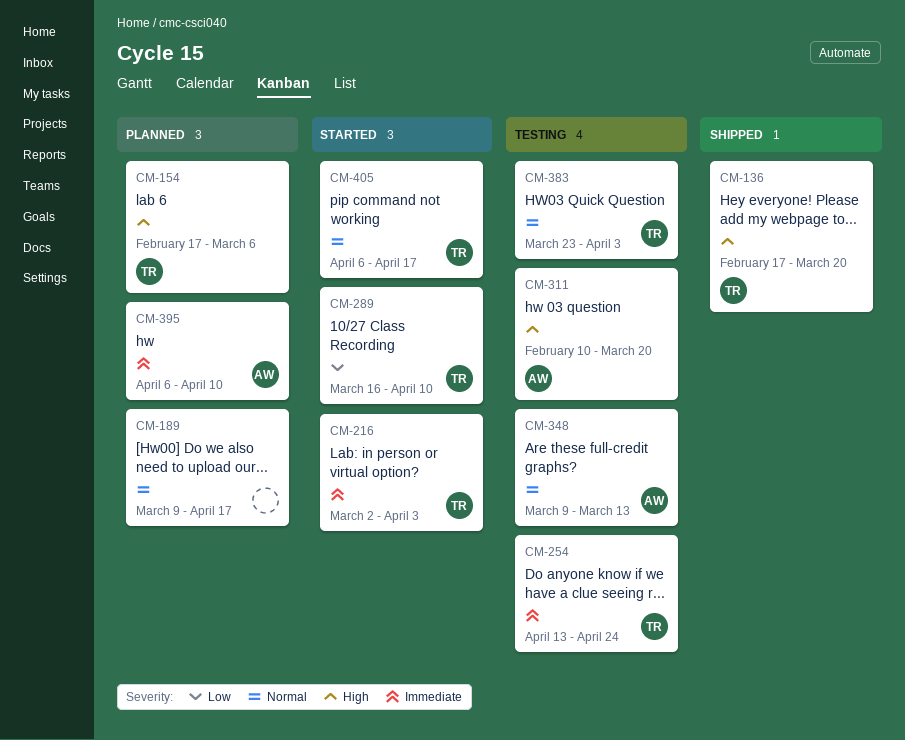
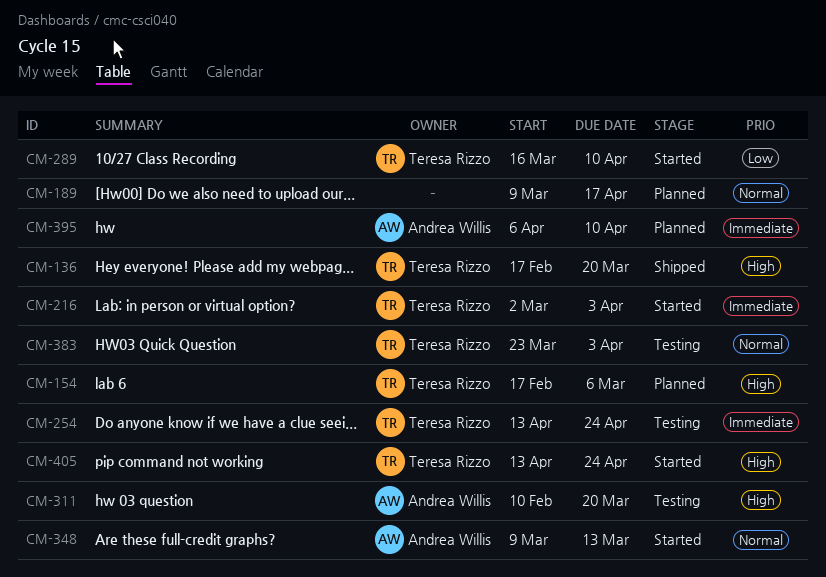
CM-348, status: Testing -> Started
CM-405, priority: Normal -> High
CM-405, start: Apr 6 -> Apr 13
CM-405, due: Apr 17 -> Apr 24

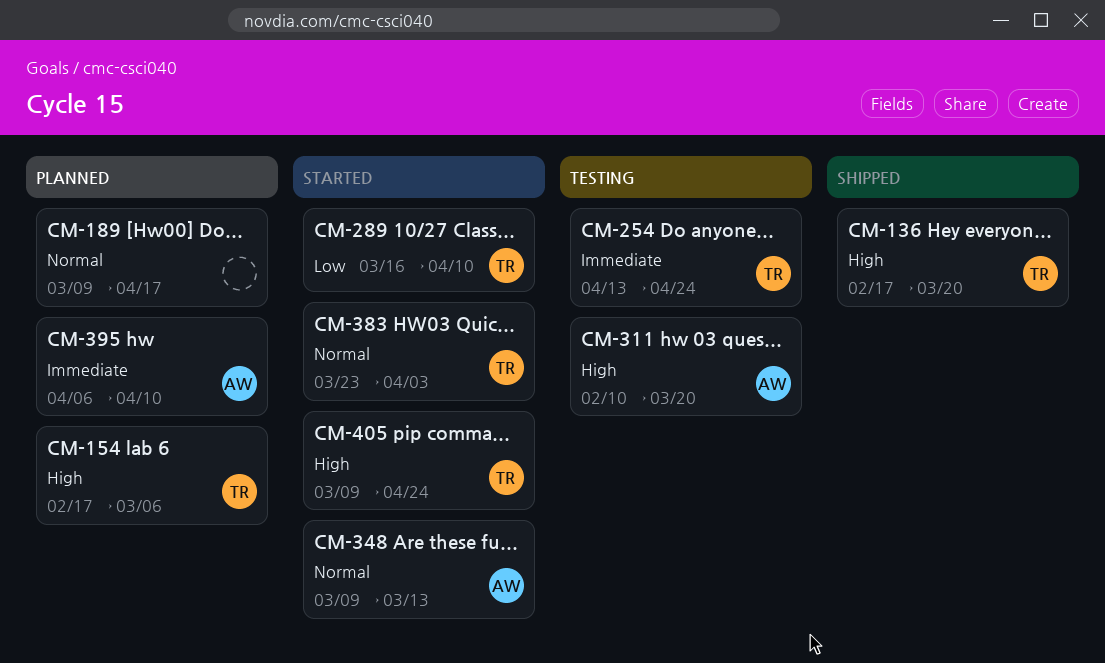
CM-216: present -> none
CM-383, status: Testing -> Started
CM-405, start: Apr 13 -> Mar 9

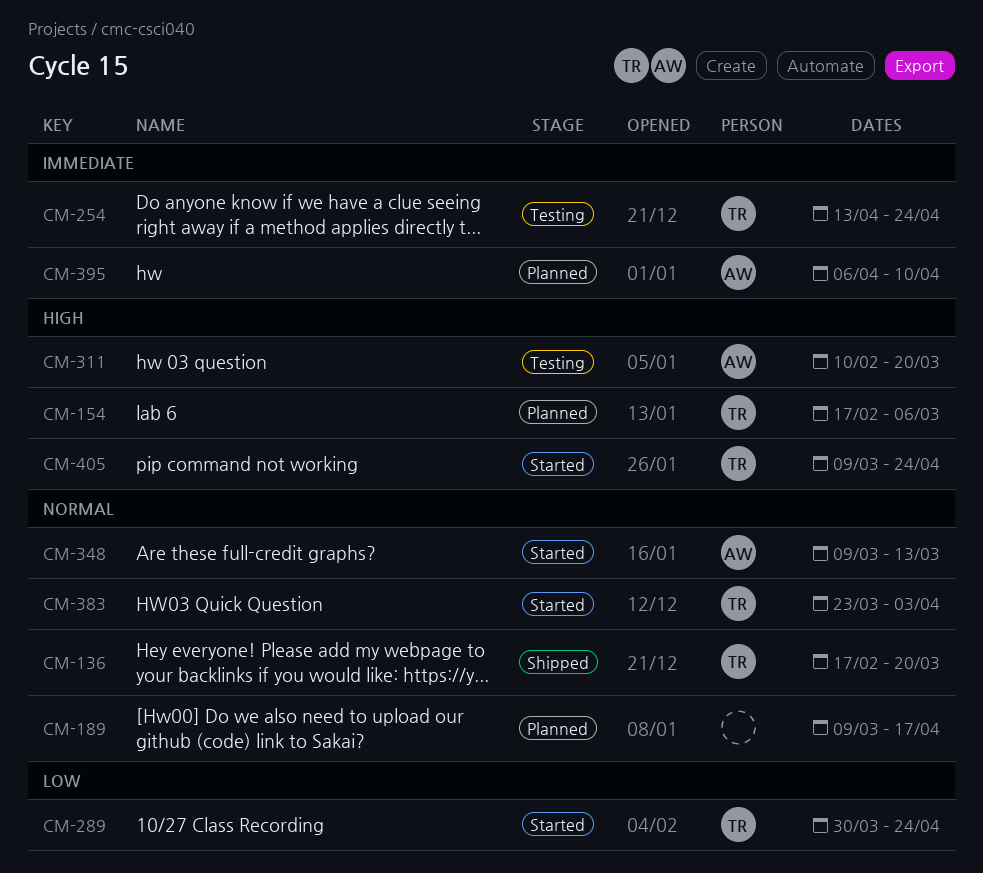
CM-136, priority: High -> Normal
CM-289, start: Mar 16 -> Mar 30
CM-289, due: Apr 10 -> Apr 24

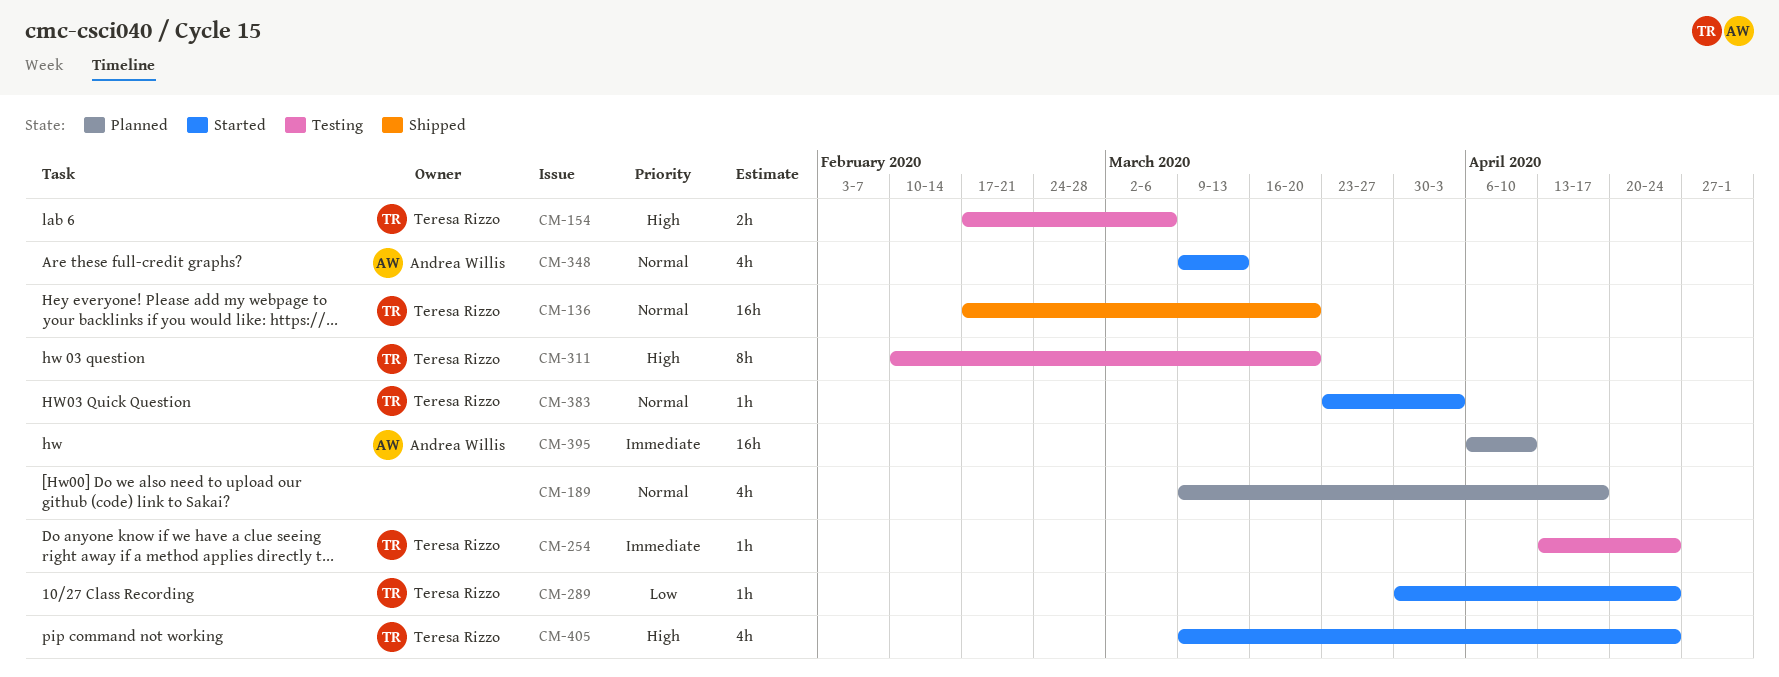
CM-154, status: Planned -> Testing
CM-311, owner: Andrea Willis -> Teresa Rizzo

